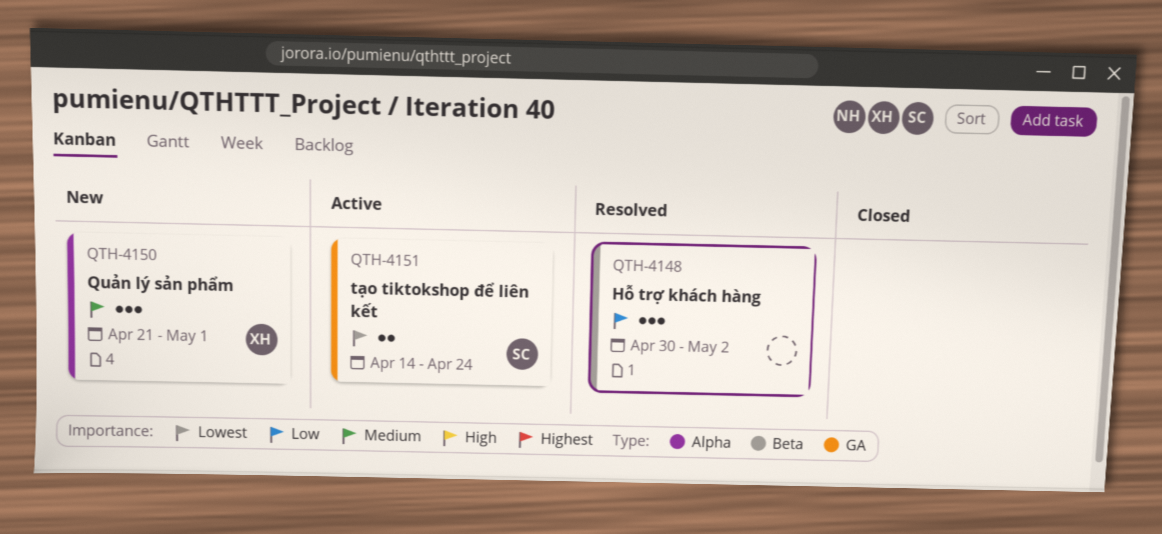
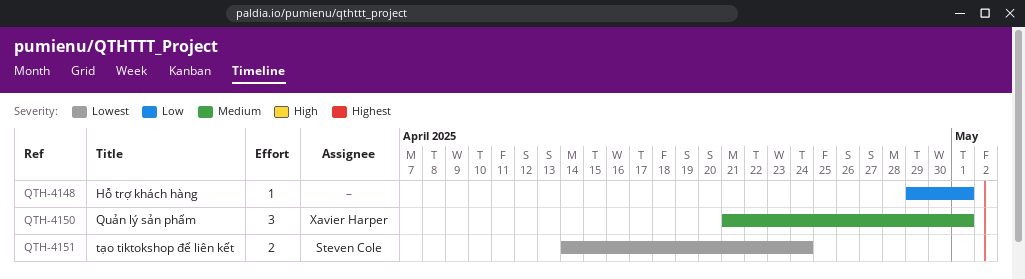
QTH-4148, estimate: 3 -> 1
QTH-4148, start: Apr 30 -> Apr 29
QTH-4148, due: May 2 -> May 1

